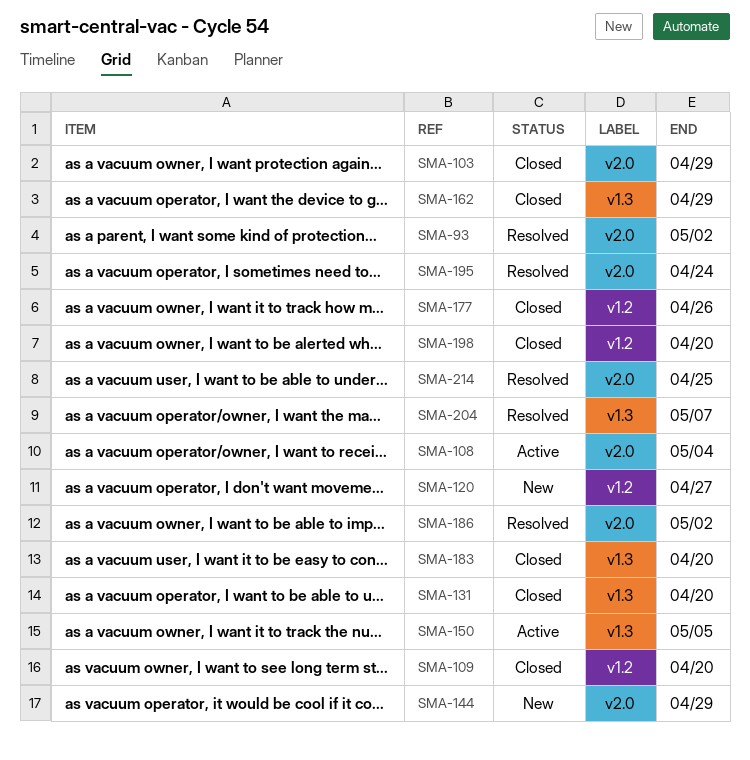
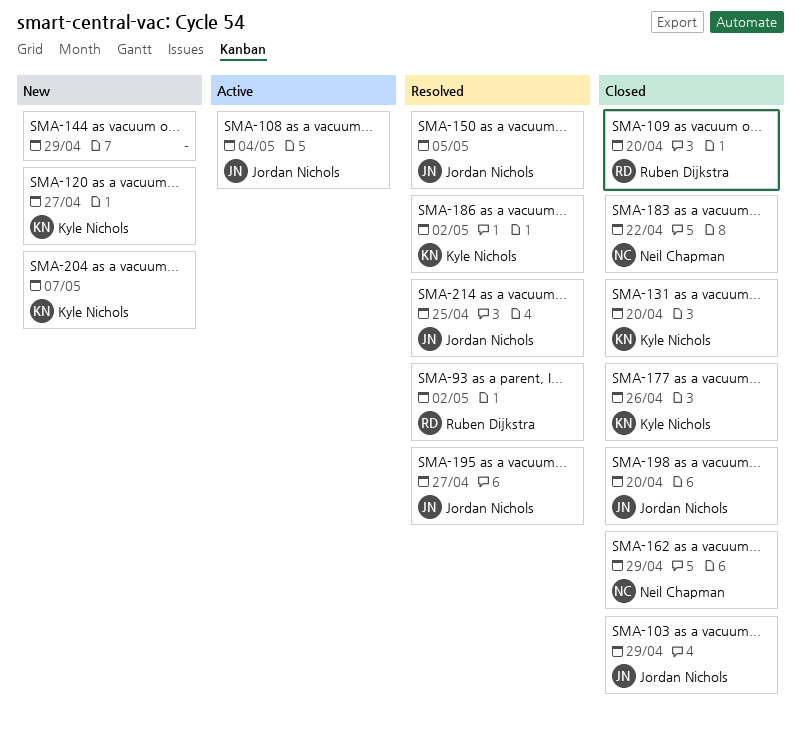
SMA-150, status: Active -> Resolved
SMA-183, due: Apr 20 -> Apr 22
SMA-195, due: Apr 24 -> Apr 27
SMA-204, status: Resolved -> New

